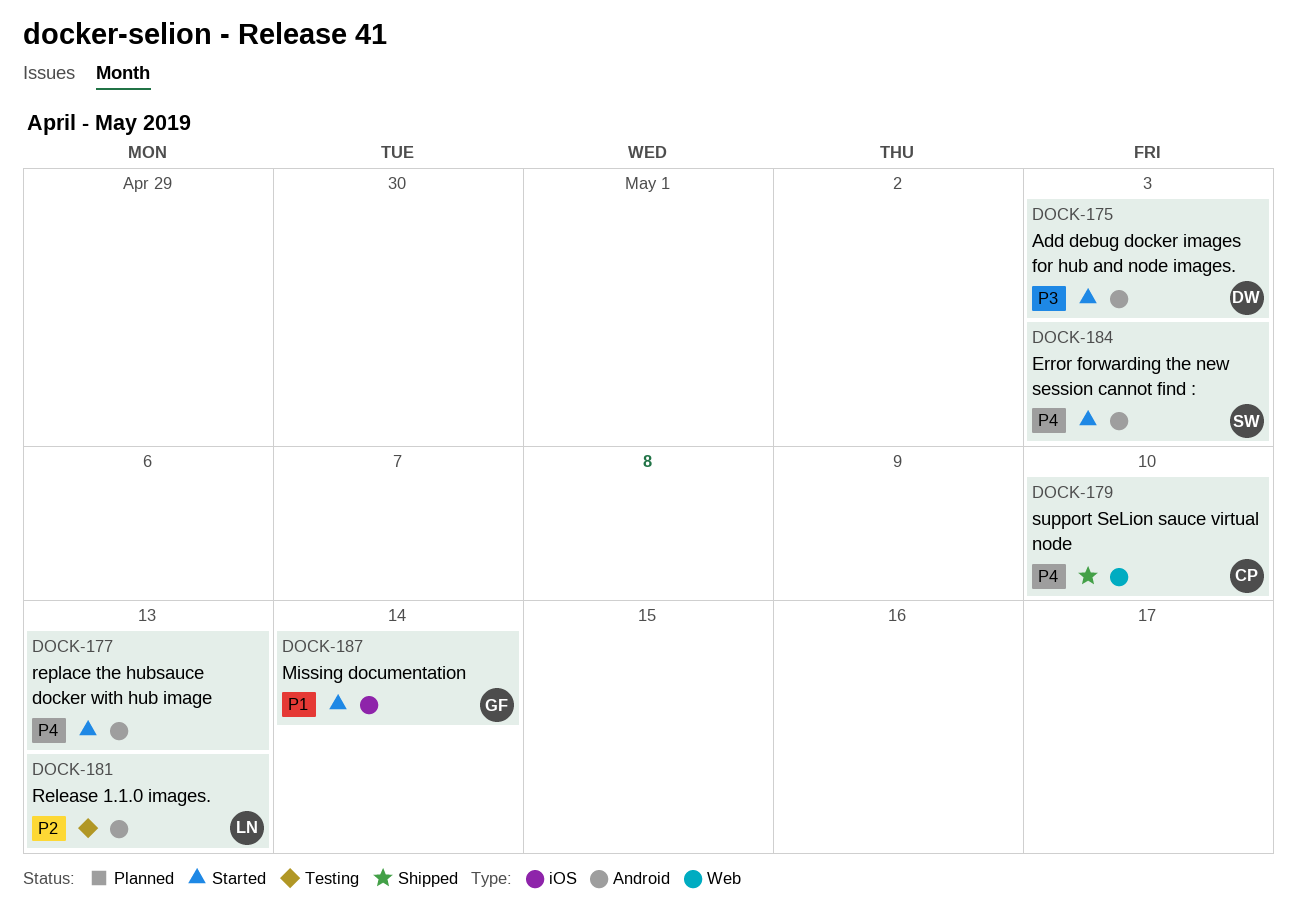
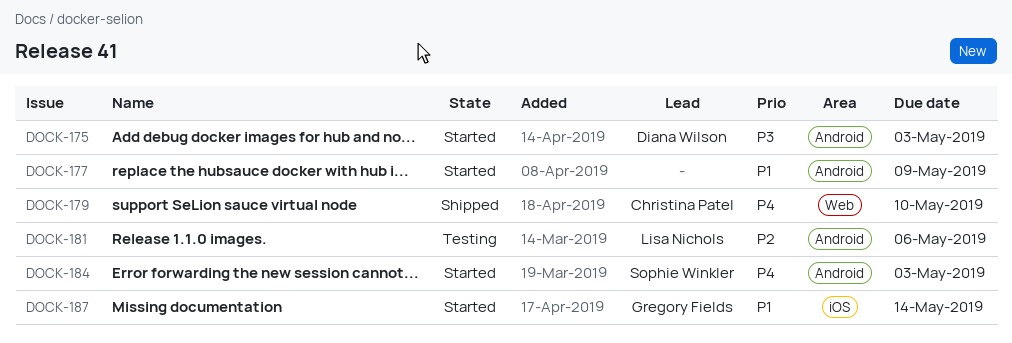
DOCK-177, priority: P4 -> P1
DOCK-177, due: May 13 -> May 9
DOCK-181, due: May 13 -> May 6

